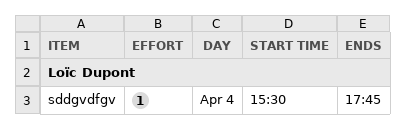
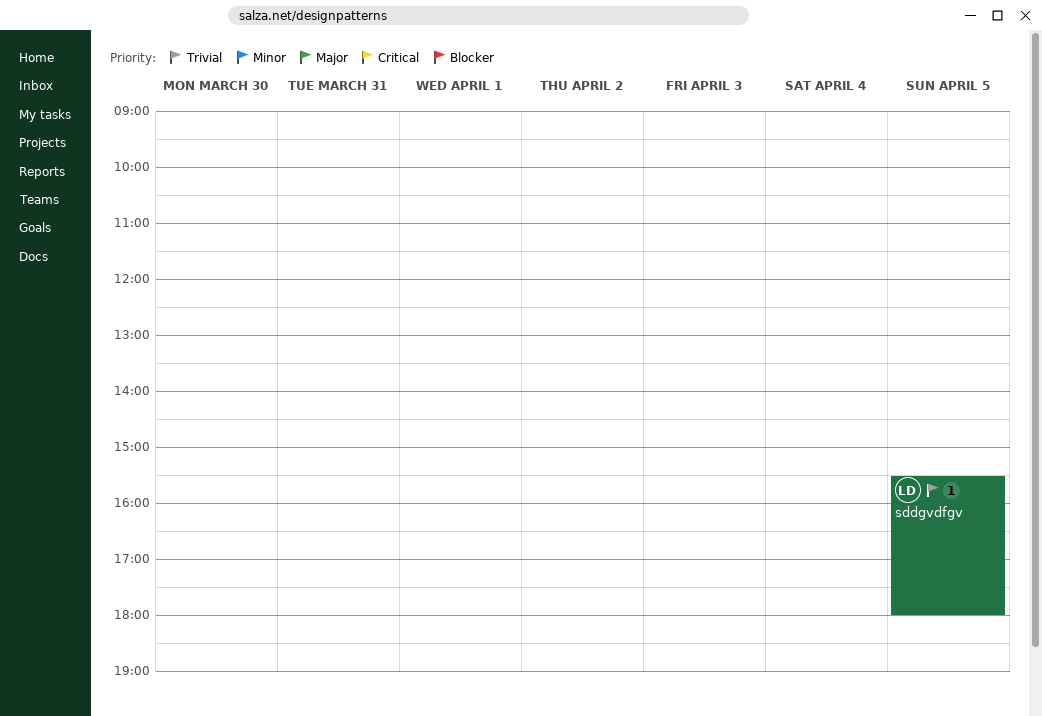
sddgvdfgv, day: Apr 4 -> Apr 5
sddgvdfgv, ends: 17:45 -> 18:00

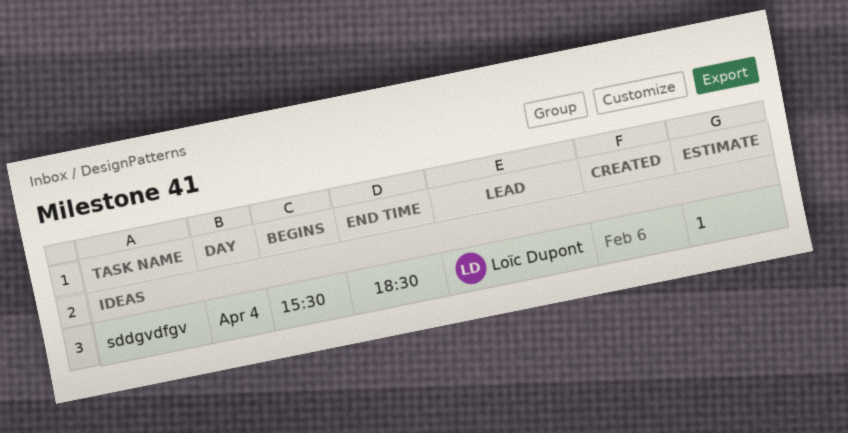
sddgvdfgv, day: Apr 5 -> Apr 4
sddgvdfgv, ends: 18:00 -> 18:30

